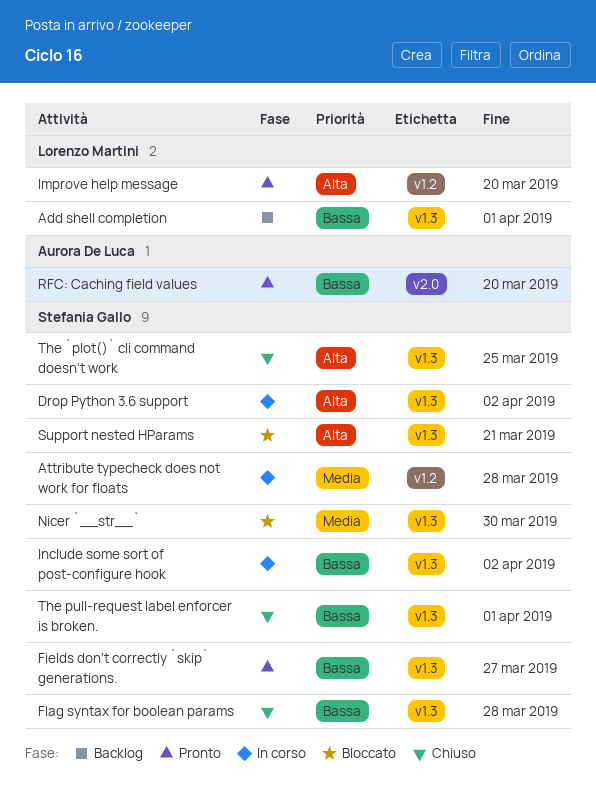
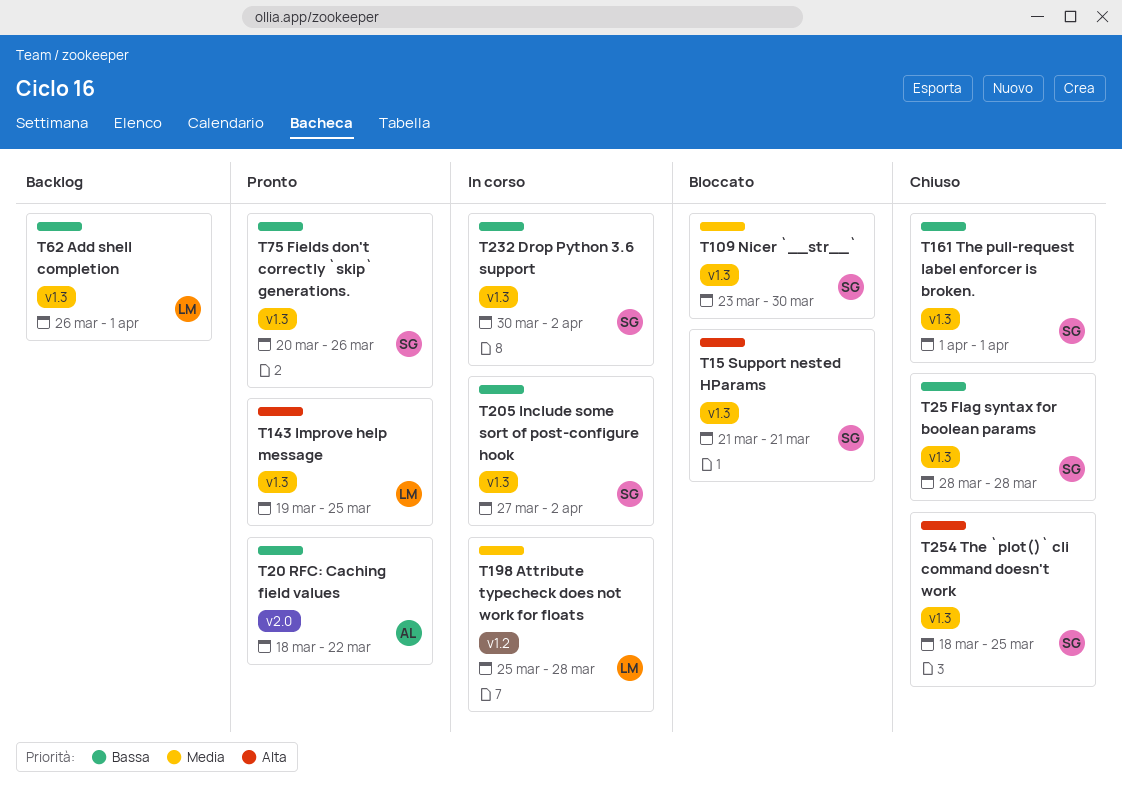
Attribute typecheck does not work for floats, owner: Stefania Gallo -> Lorenzo Martini
Drop Python 3.6 support, priority: Alta -> Bassa
Fields don't correctly `skip` generations., due: Mar 27 -> Mar 26
Improve help message, label: v1.2 -> v1.3
Improve help message, due: Mar 20 -> Mar 25
RFC: Caching field values, due: Mar 20 -> Mar 22

